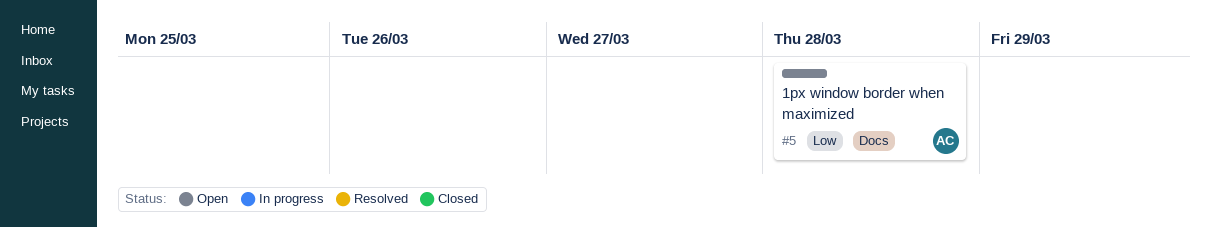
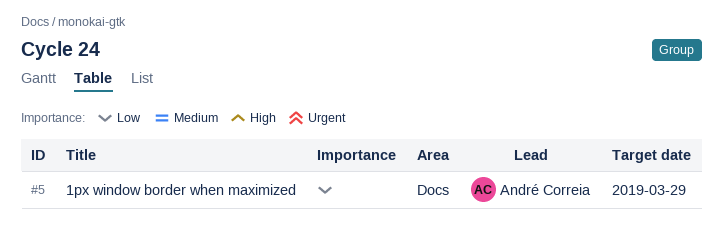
#5, due: Mar 28 -> Mar 29

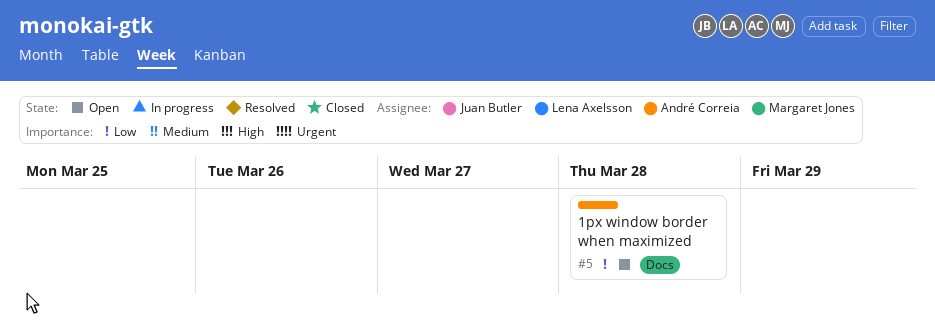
#5, due: Mar 29 -> Mar 28

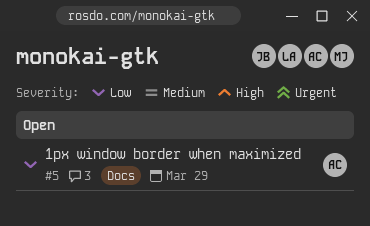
#5, due: Mar 28 -> Mar 29

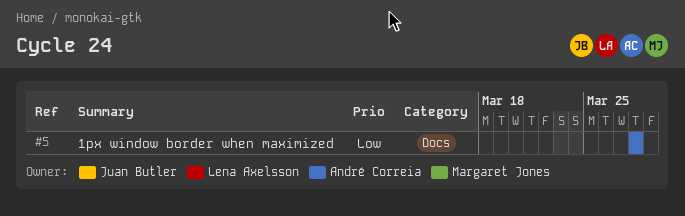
#5, due: Mar 29 -> Mar 28

